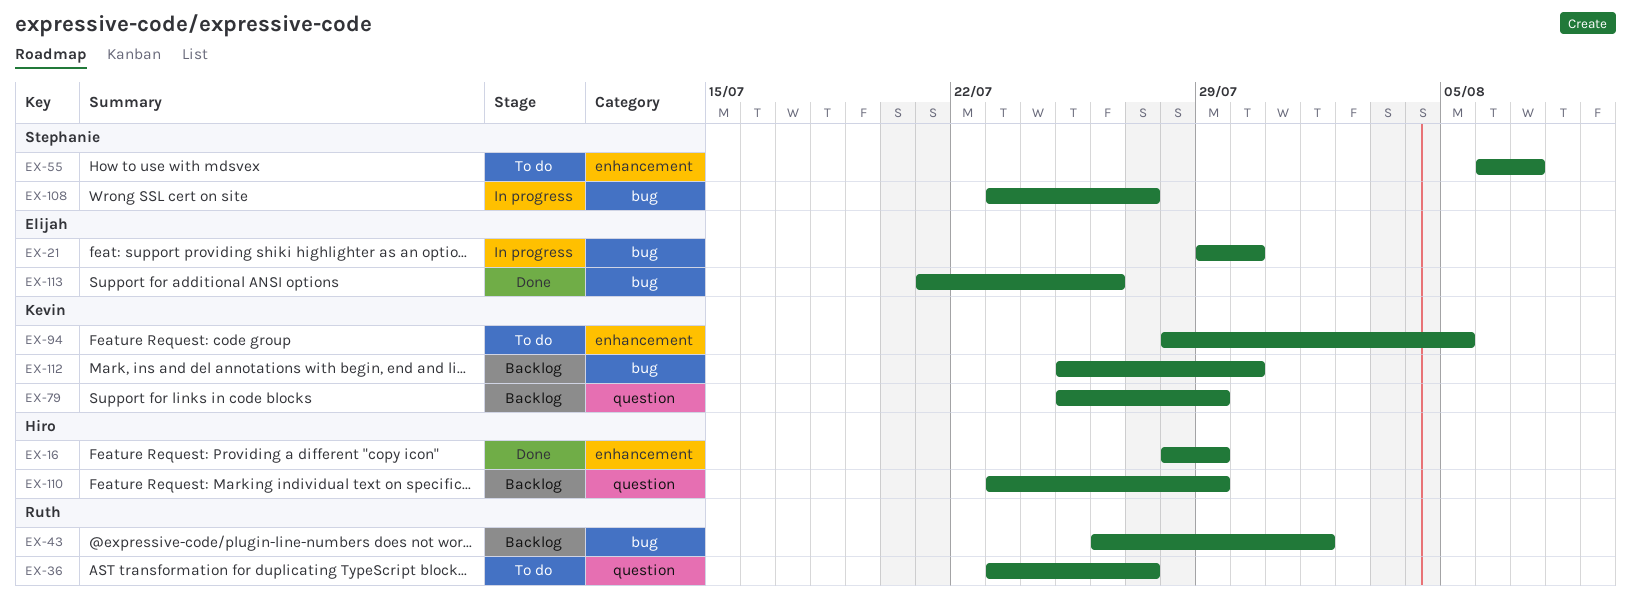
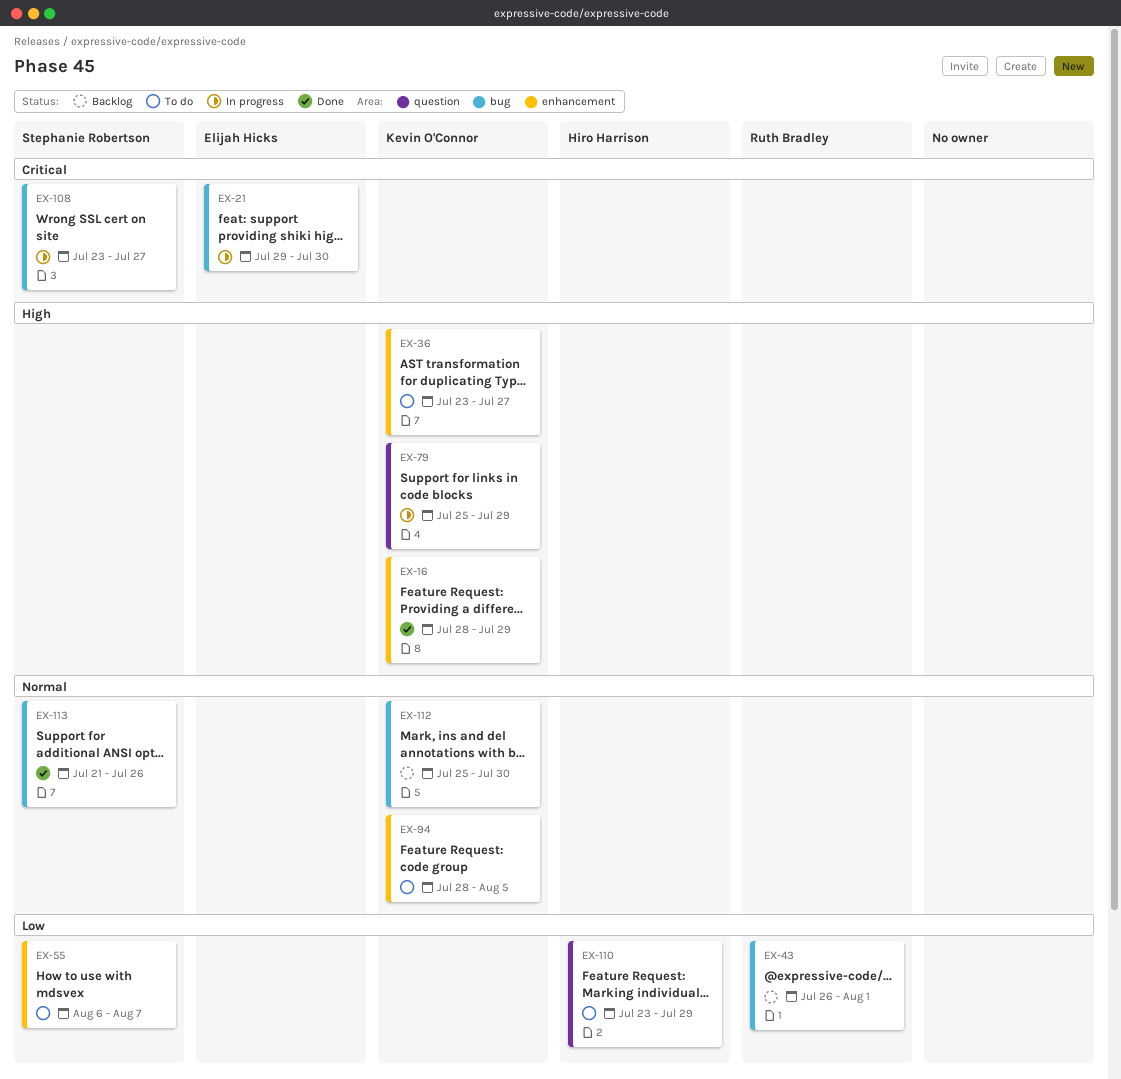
EX-16, owner: Hiro Harrison -> Kevin O'Connor
EX-36, owner: Ruth Bradley -> Kevin O'Connor
EX-36, label: question -> enhancement
EX-79, status: Backlog -> In progress
EX-110, status: Backlog -> To do
EX-113, owner: Elijah Hicks -> Stephanie Robertson

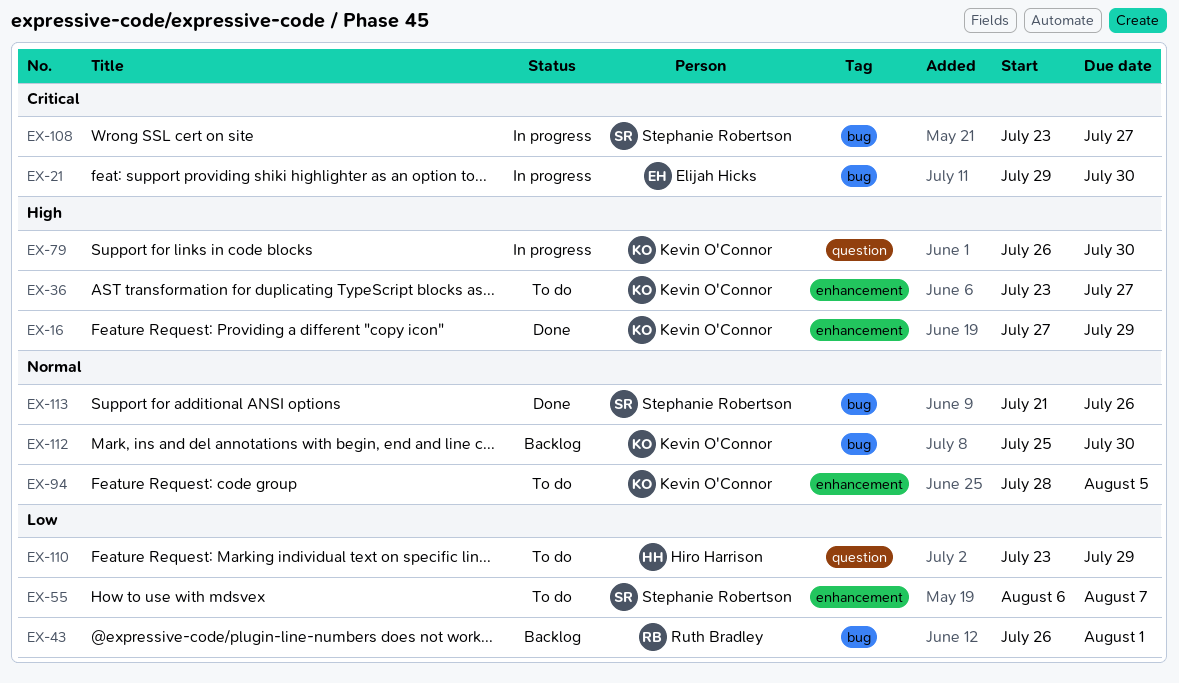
EX-16, start: Jul 28 -> Jul 27
EX-79, start: Jul 25 -> Jul 26
EX-79, due: Jul 29 -> Jul 30

